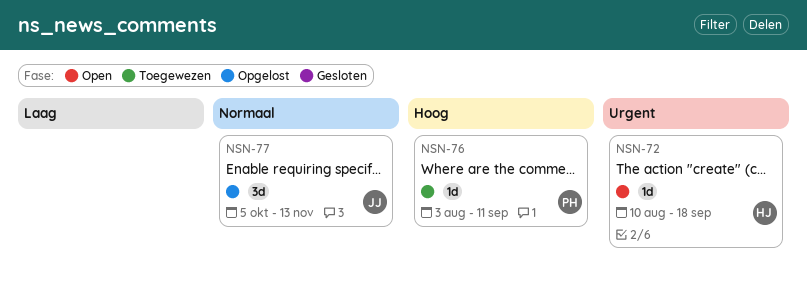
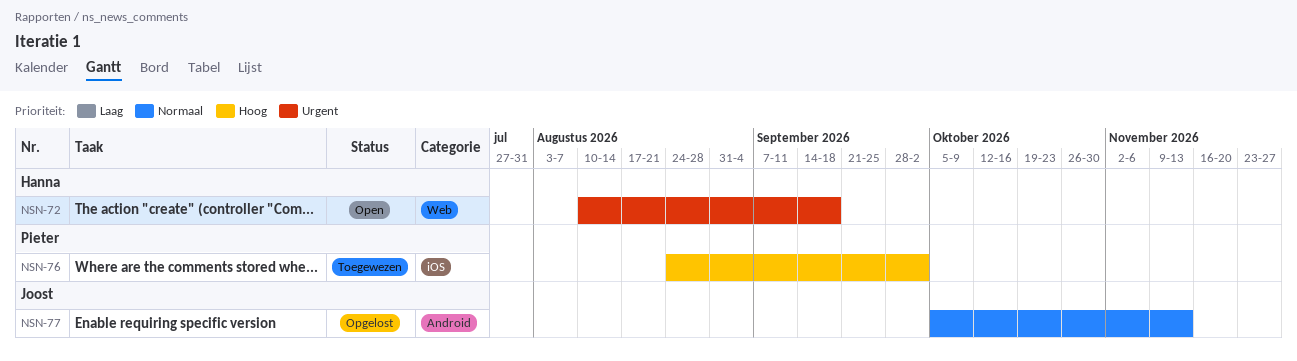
NSN-76, start: Aug 3 -> Aug 24
NSN-76, due: Sep 11 -> Oct 2

